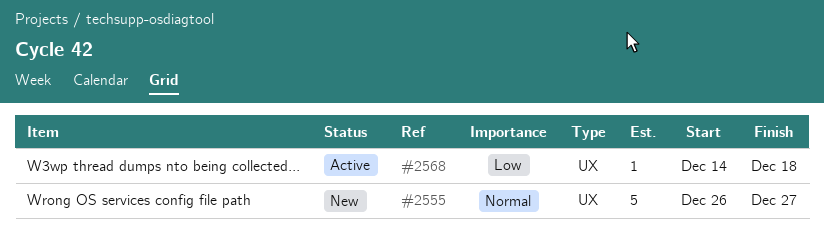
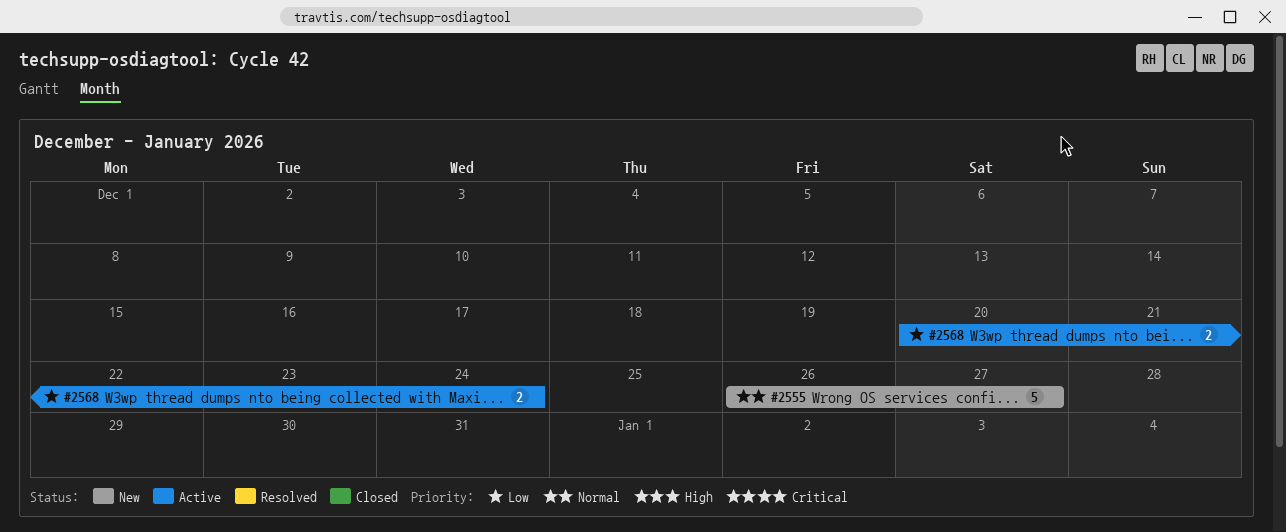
#2568, estimate: 1 -> 2
#2568, start: Dec 14 -> Dec 20
#2568, due: Dec 18 -> Dec 24

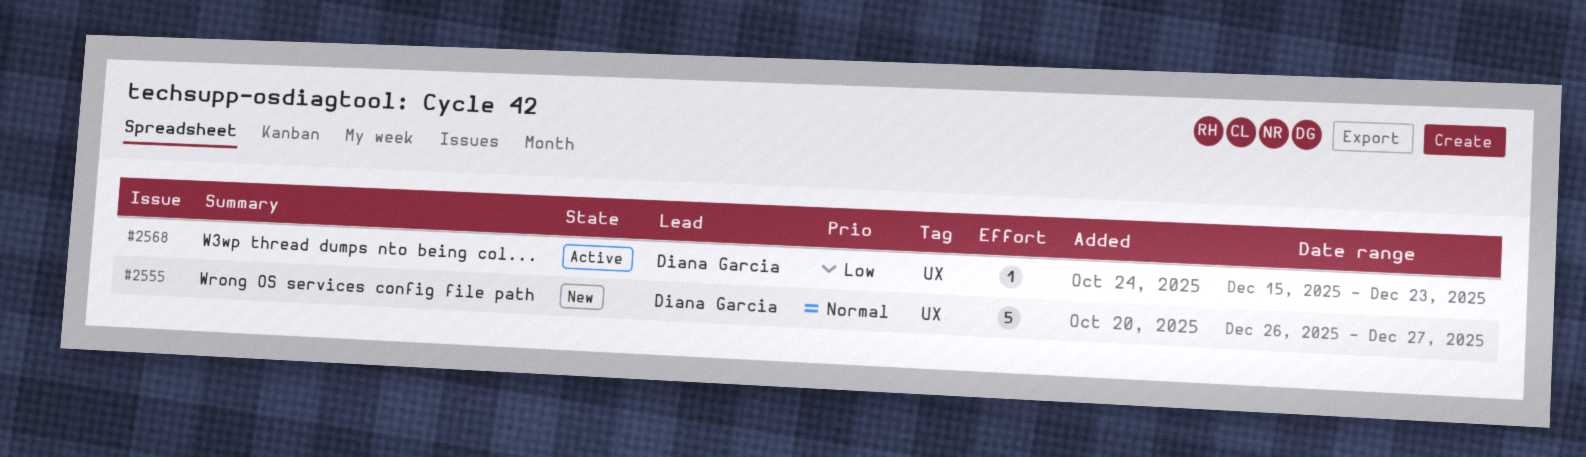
#2568, estimate: 2 -> 1
#2568, start: Dec 20 -> Dec 15
#2568, due: Dec 24 -> Dec 23

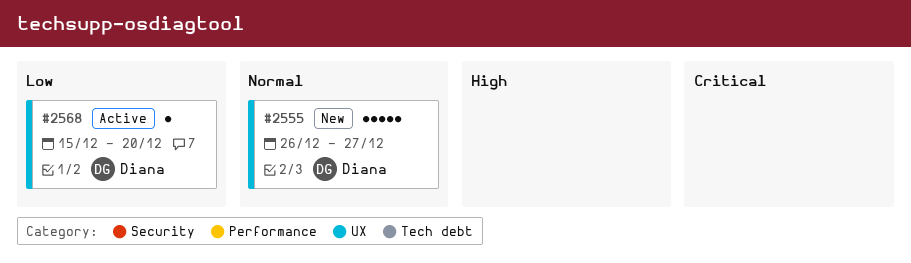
#2568, due: Dec 23 -> Dec 20

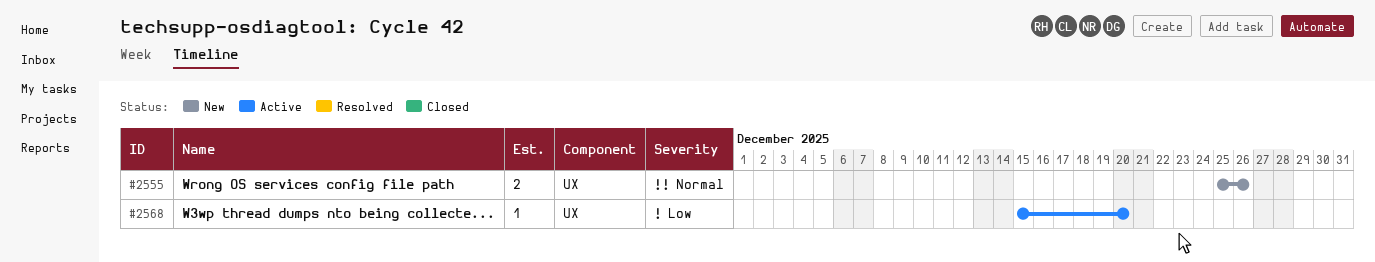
#2555, estimate: 5 -> 2
#2555, start: Dec 26 -> Dec 25
#2555, due: Dec 27 -> Dec 26

